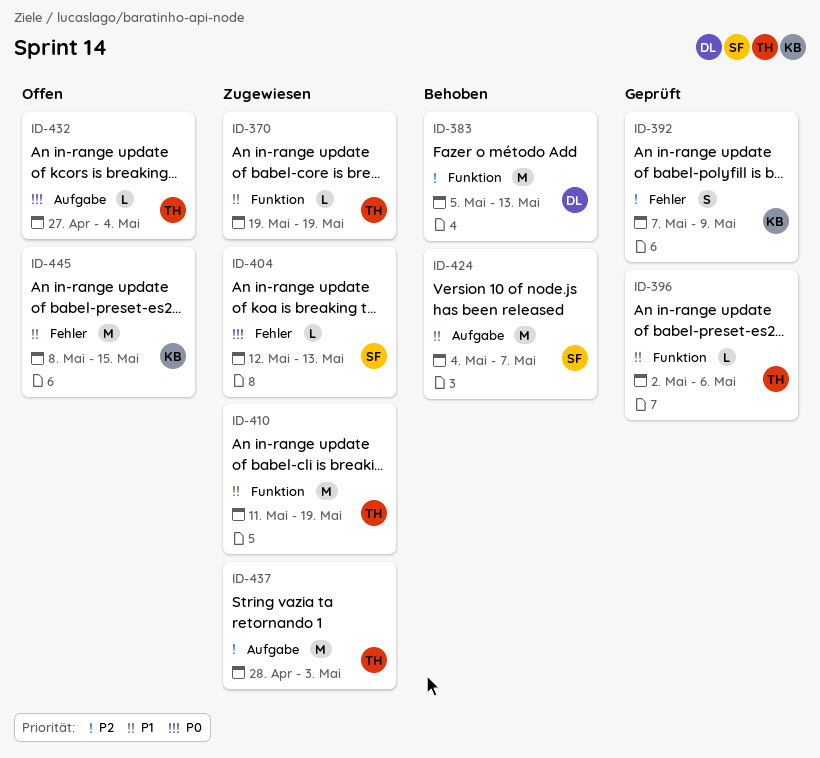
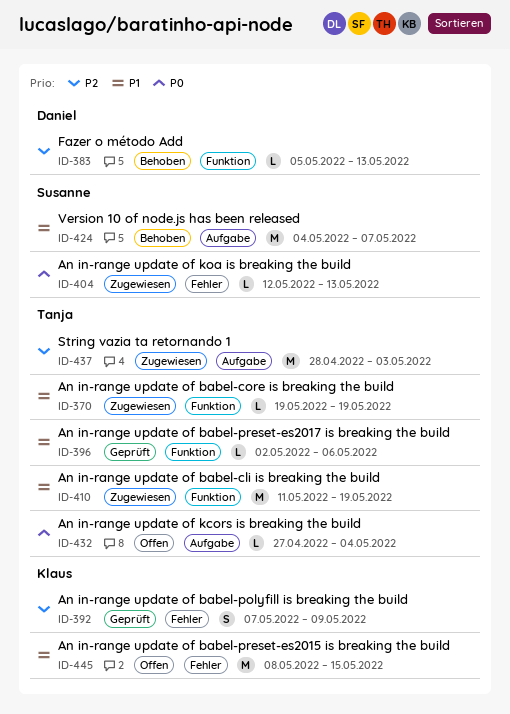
ID-383, estimate: M -> L

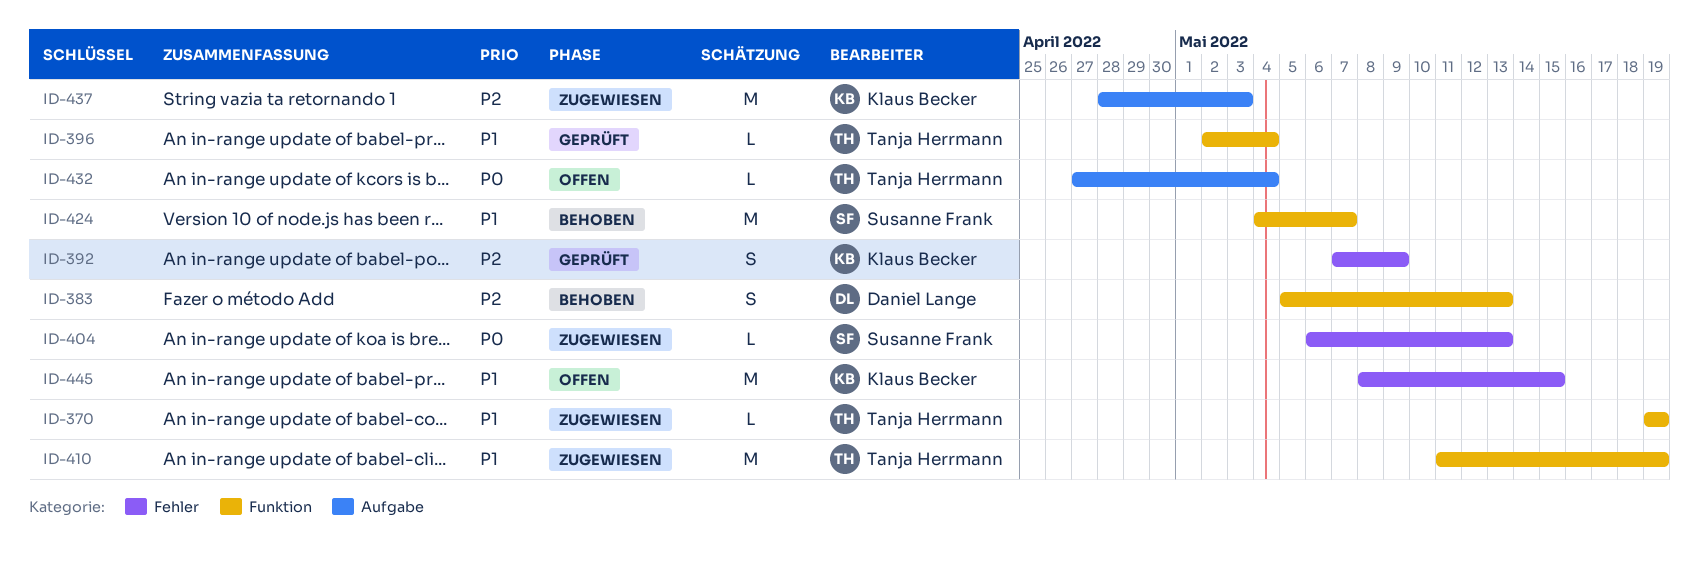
ID-383, estimate: L -> S
ID-396, due: May 6 -> May 4
ID-404, start: May 12 -> May 6
ID-424, label: Aufgabe -> Funktion
ID-437, owner: Tanja Herrmann -> Klaus Becker

